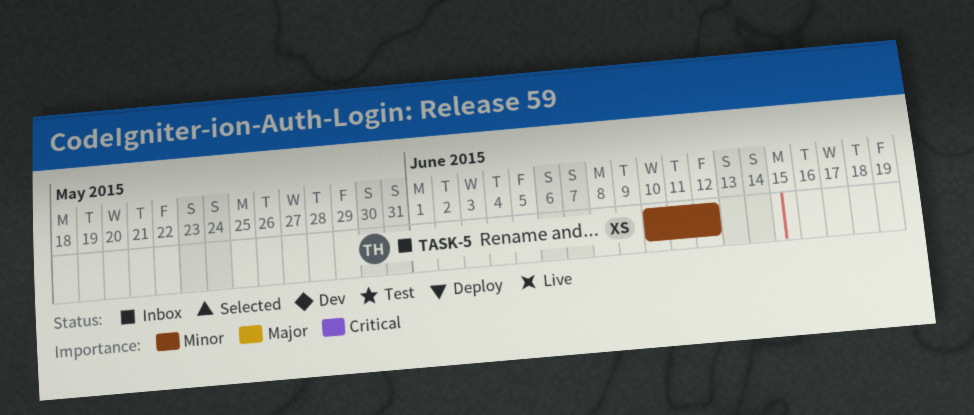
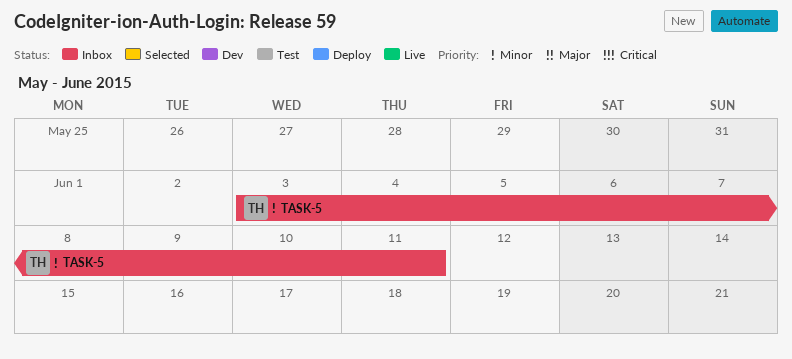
TASK-5, start: Jun 10 -> Jun 3
TASK-5, due: Jun 12 -> Jun 11

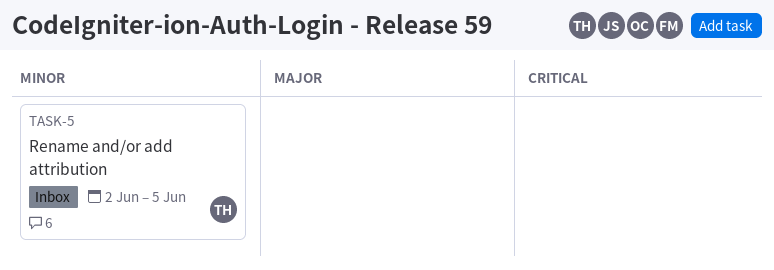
TASK-5, start: Jun 3 -> Jun 2
TASK-5, due: Jun 11 -> Jun 5

